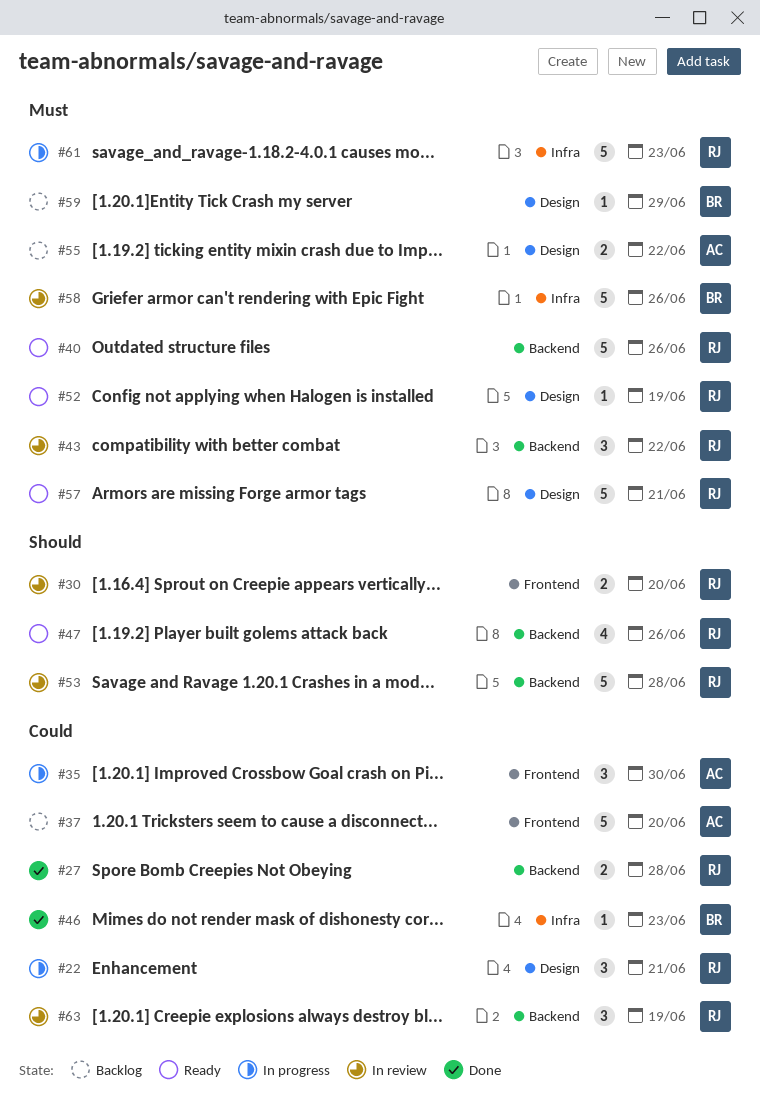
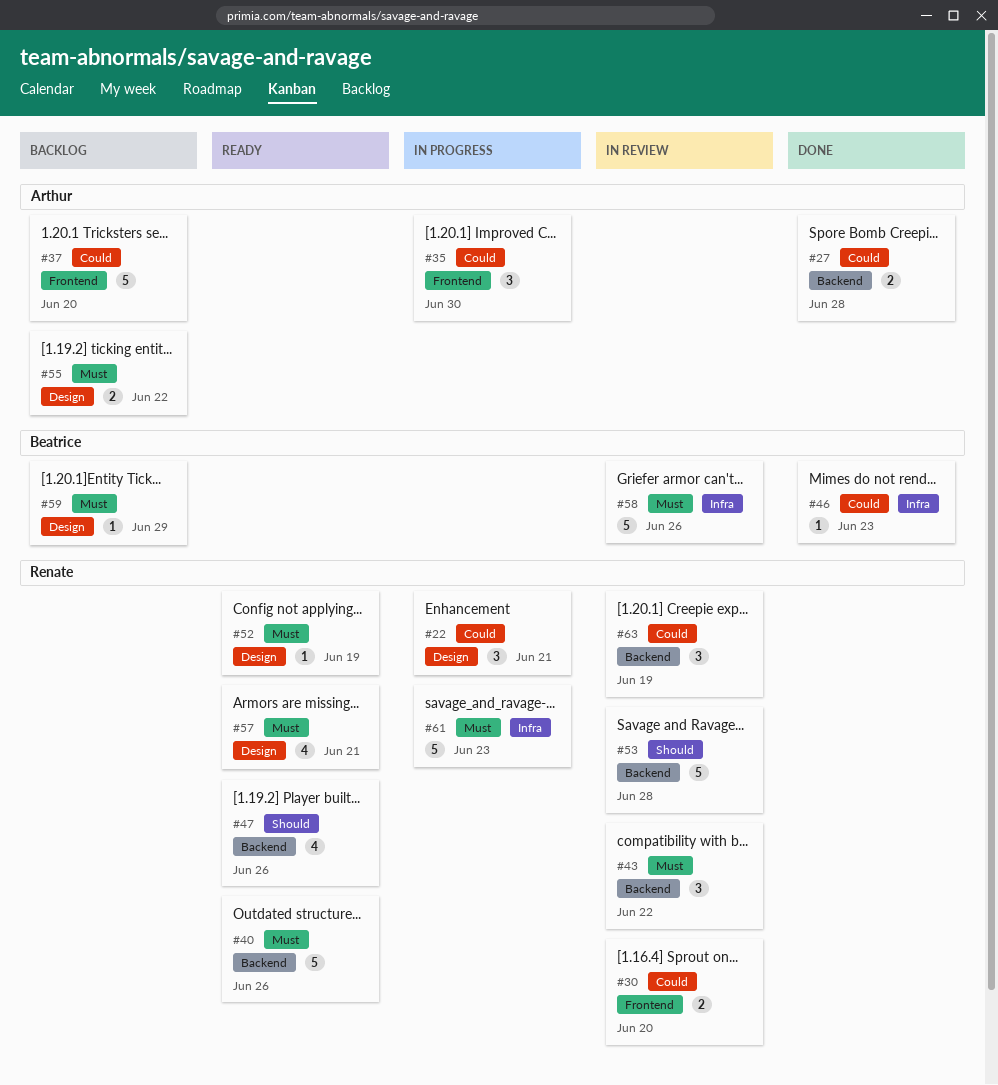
#27, owner: Renate -> Arthur
#30, priority: Should -> Could
#57, estimate: 5 -> 4

